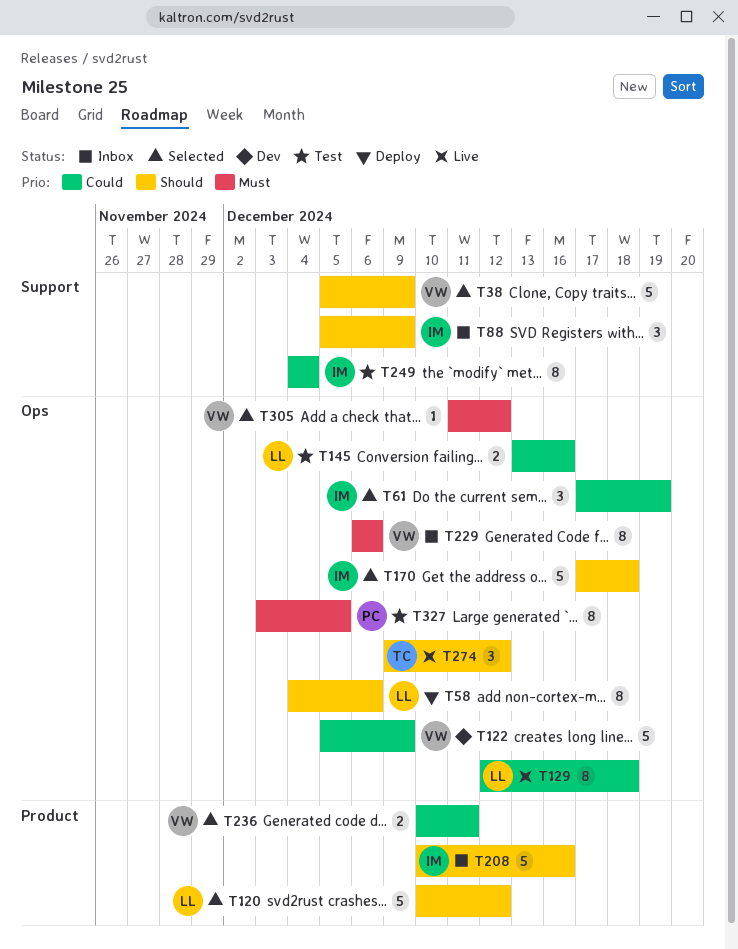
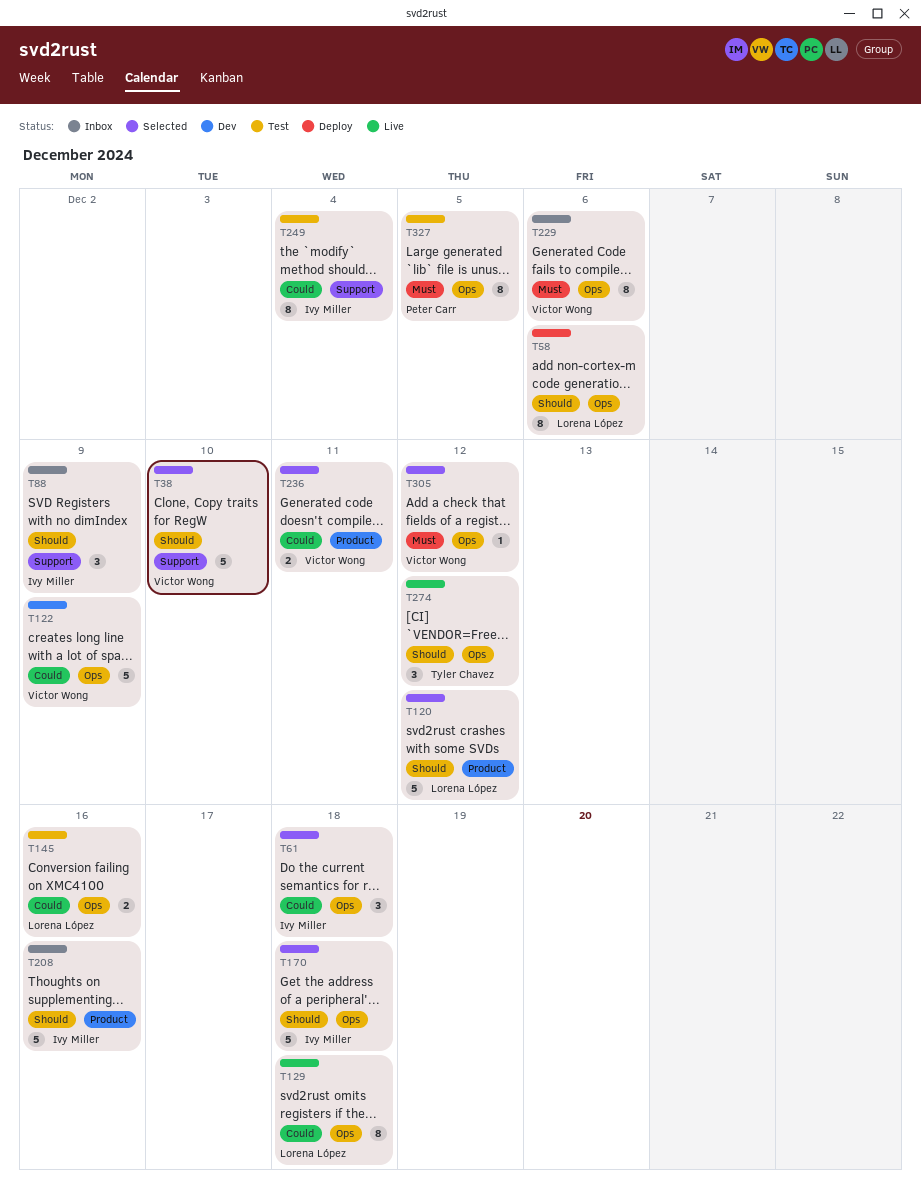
T38, due: Dec 9 -> Dec 10
T61, due: Dec 19 -> Dec 18

